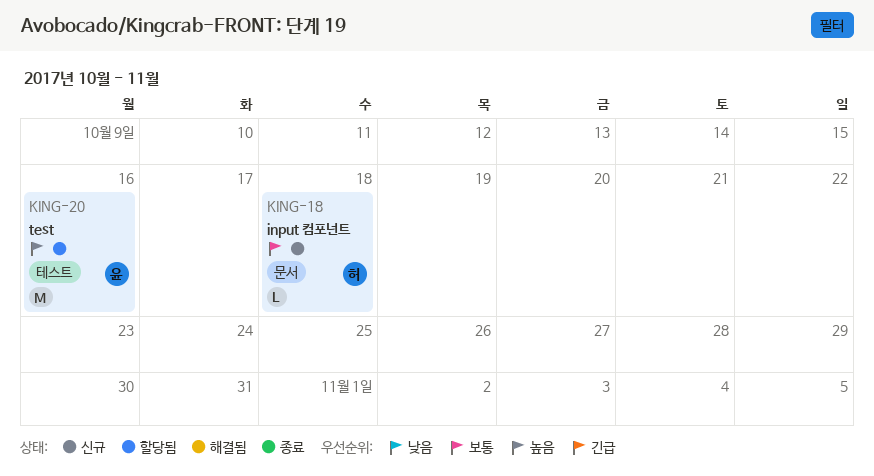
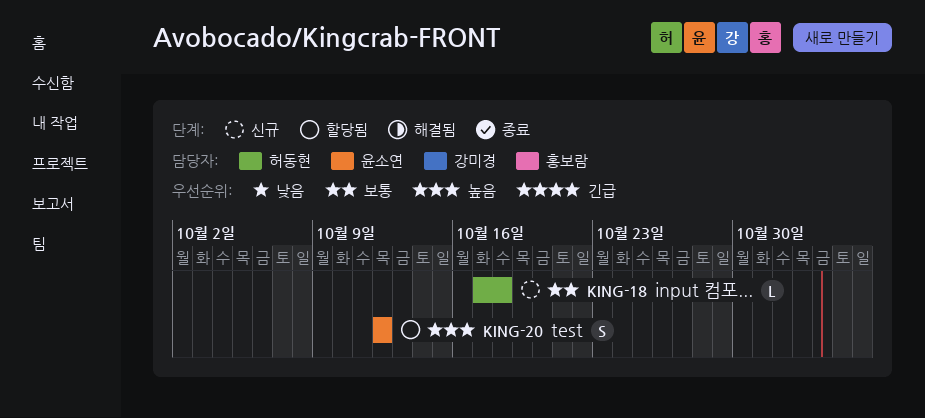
KING-20, estimate: M -> S
KING-20, due: Oct 16 -> Oct 12

